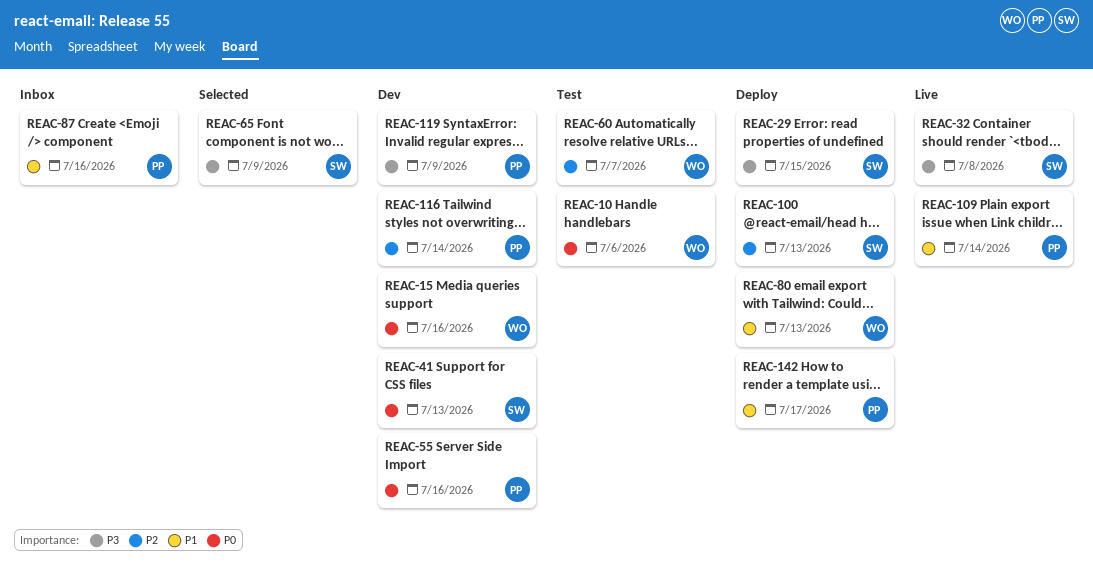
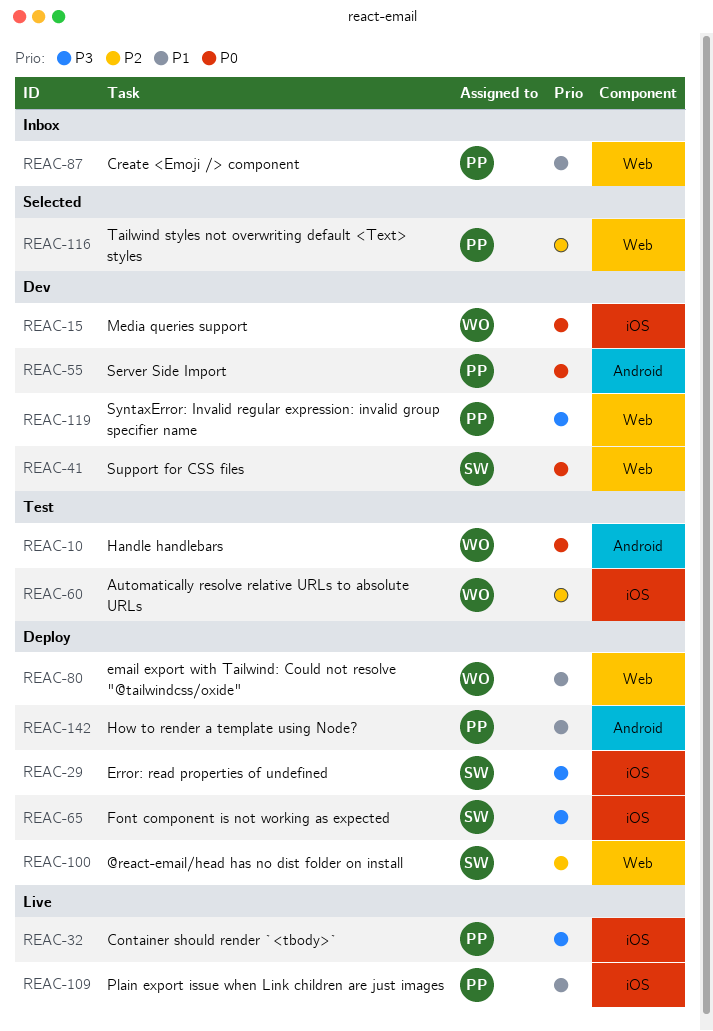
REAC-32, owner: SW -> PP
REAC-65, status: Selected -> Deploy
REAC-116, status: Dev -> Selected

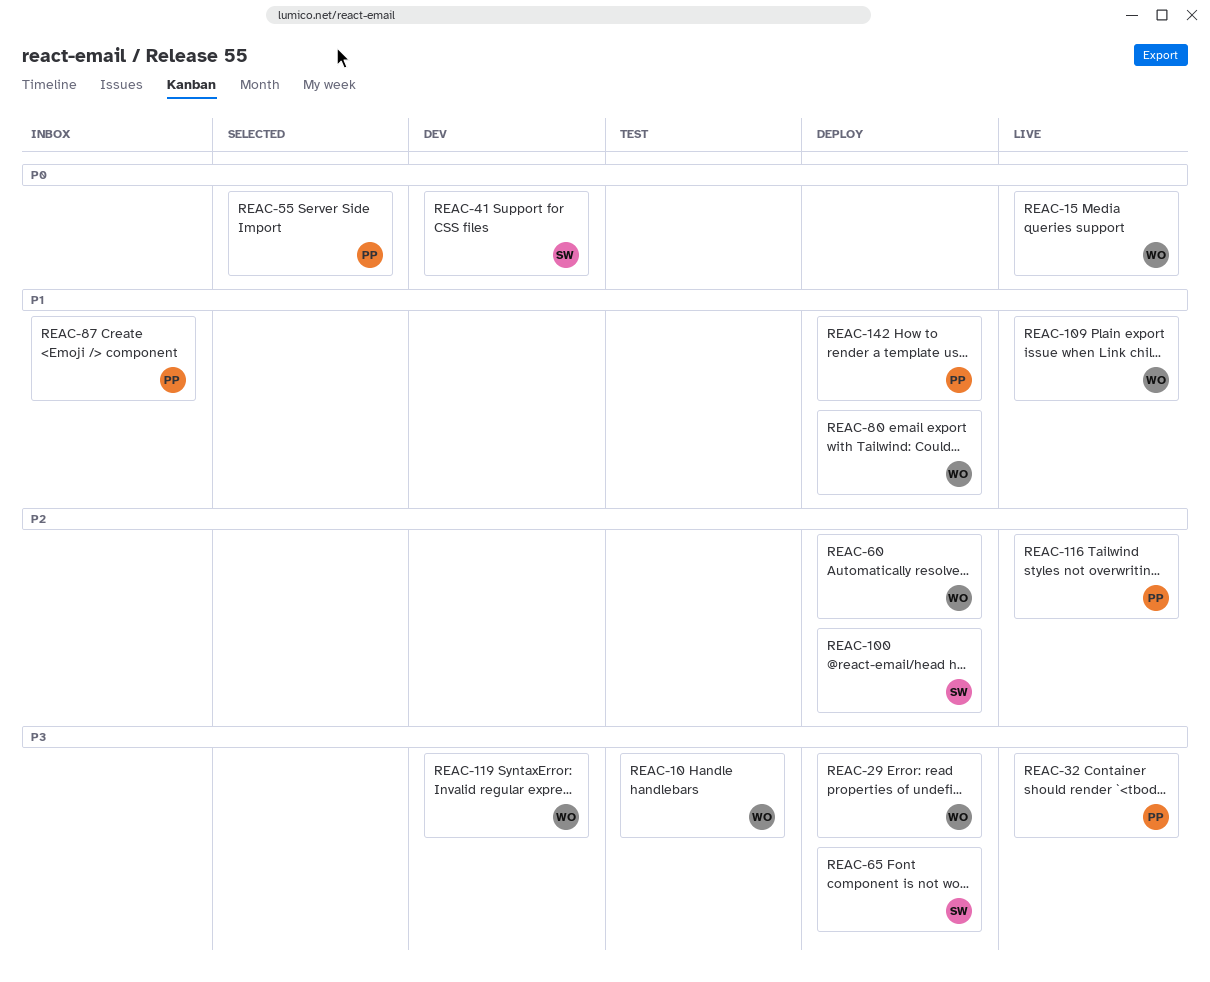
REAC-10, priority: P0 -> P3
REAC-15, status: Dev -> Live
REAC-29, owner: SW -> WO
REAC-55, status: Dev -> Selected
REAC-60, status: Test -> Deploy
REAC-109, owner: PP -> WO
REAC-116, status: Selected -> Live
REAC-119, owner: PP -> WO

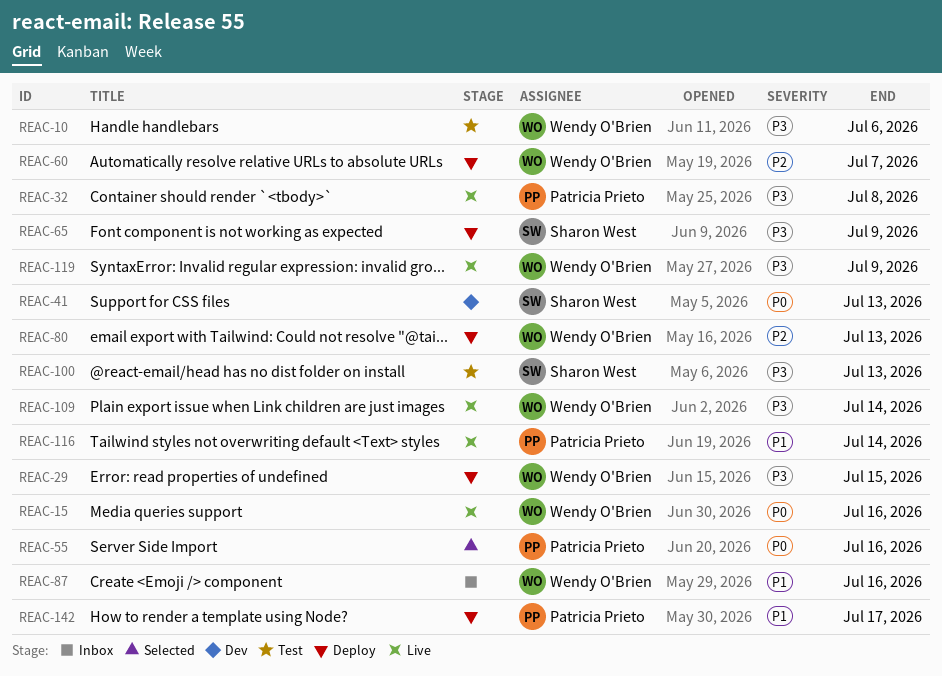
REAC-80, priority: P1 -> P2
REAC-87, owner: Patricia Prieto -> Wendy O'Brien
REAC-100, status: Deploy -> Test
REAC-100, priority: P2 -> P3
REAC-109, priority: P1 -> P3
REAC-116, priority: P2 -> P1
REAC-119, status: Dev -> Live

